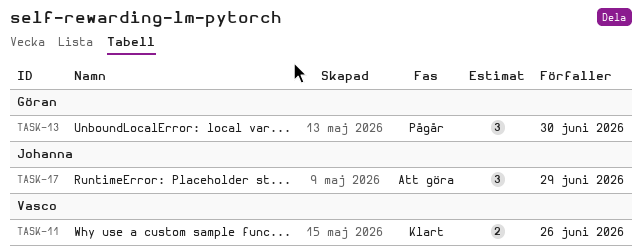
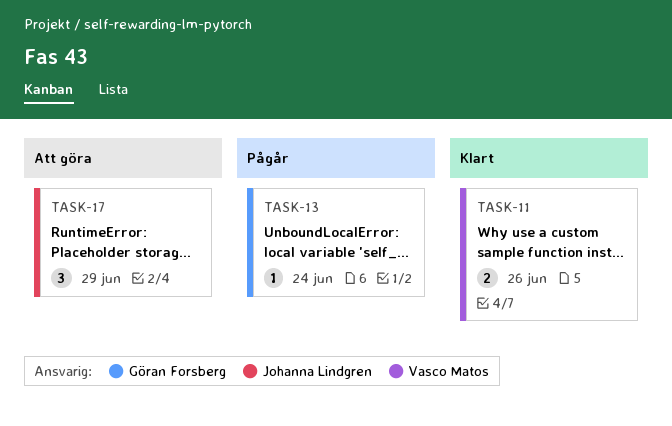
TASK-13, estimate: 3 -> 1
TASK-13, due: Jun 30 -> Jun 24

